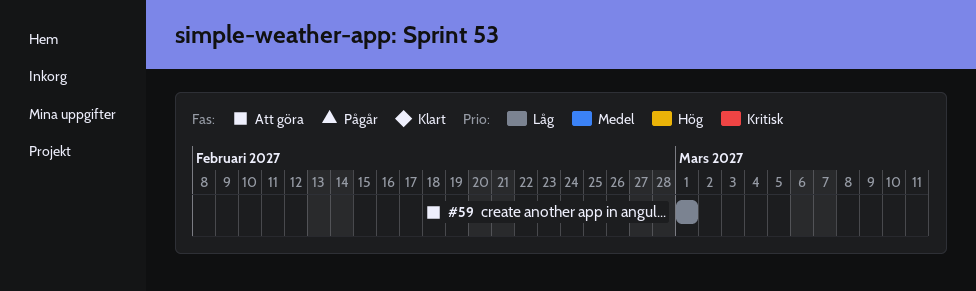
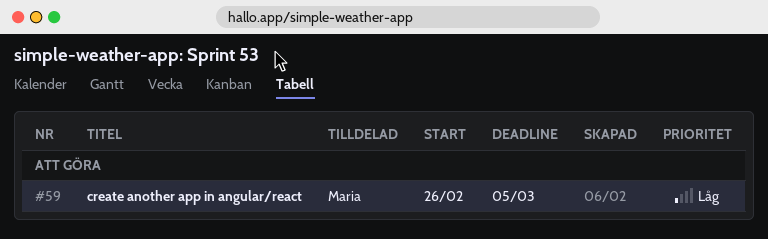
#59, start: Mar 1 -> Feb 26
#59, due: Mar 1 -> Mar 5

